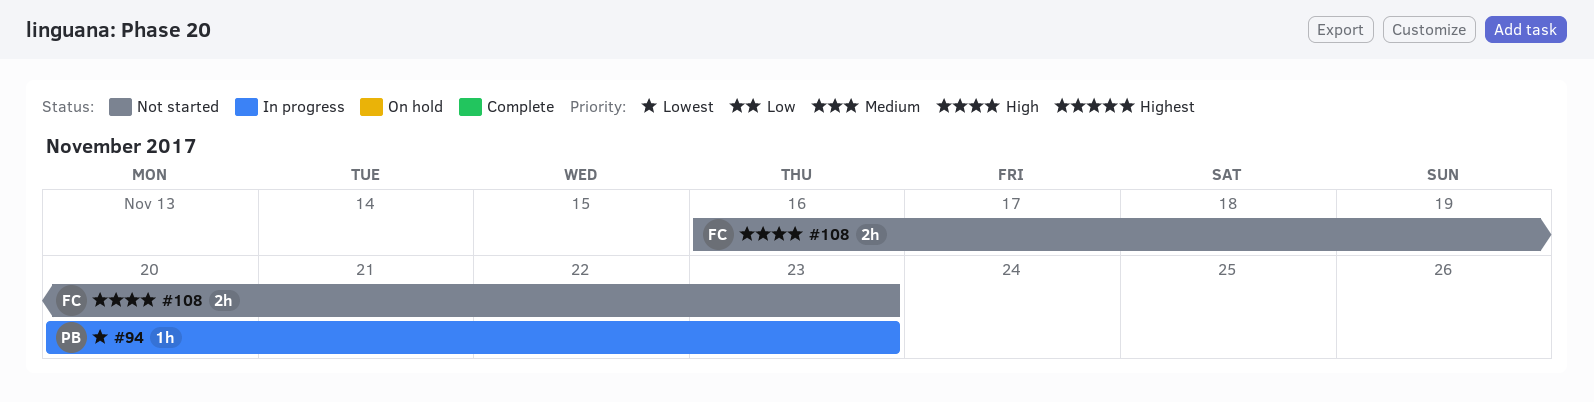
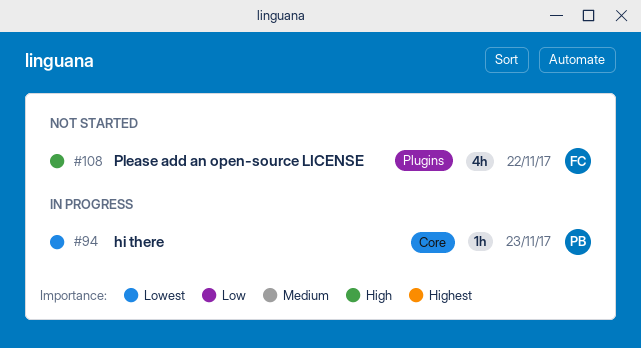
#108, estimate: 2h -> 4h
#108, due: Nov 23 -> Nov 22

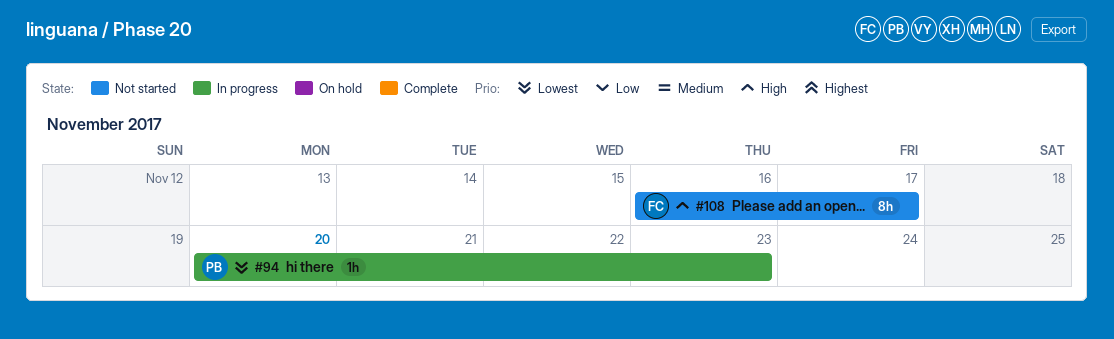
#108, estimate: 4h -> 8h
#108, due: Nov 22 -> Nov 17

